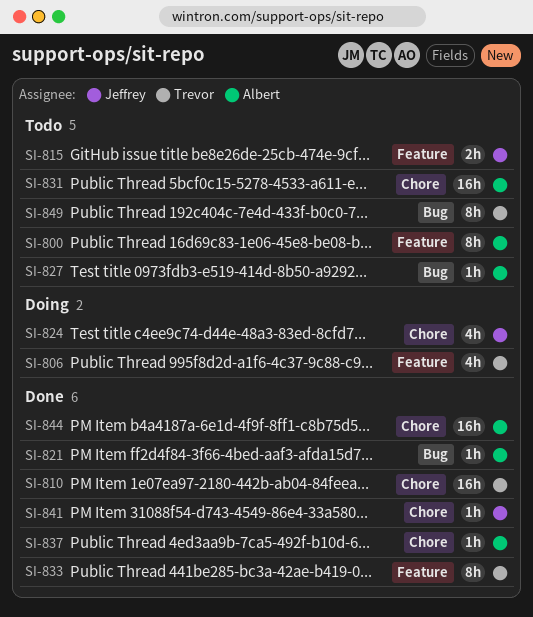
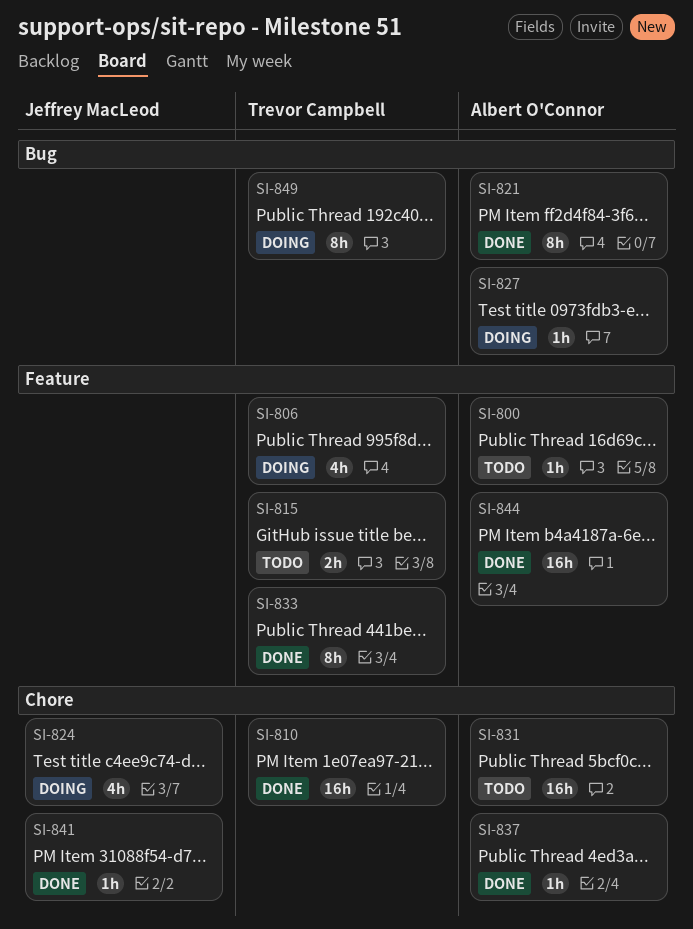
SI-800, estimate: 8h -> 1h
SI-815, owner: Jeffrey MacLeod -> Trevor Campbell
SI-821, estimate: 1h -> 8h
SI-827, status: Todo -> Doing
SI-844, label: Chore -> Feature
SI-849, status: Todo -> Doing

